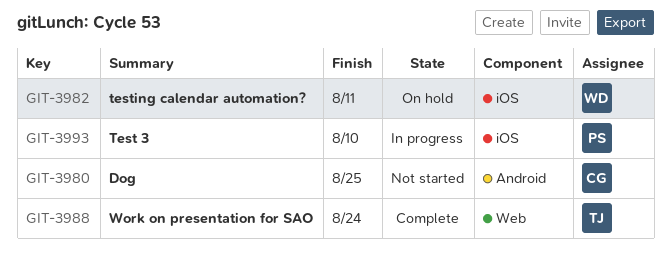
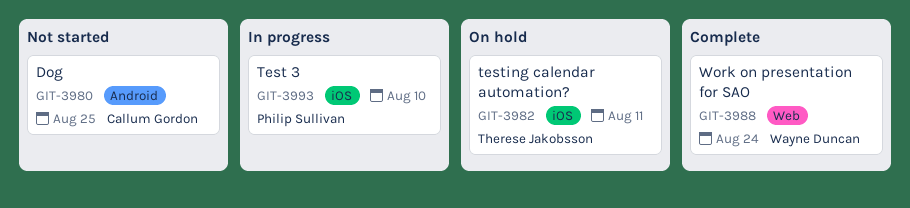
GIT-3982, owner: Wayne Duncan -> Therese Jakobsson
GIT-3988, owner: Therese Jakobsson -> Wayne Duncan

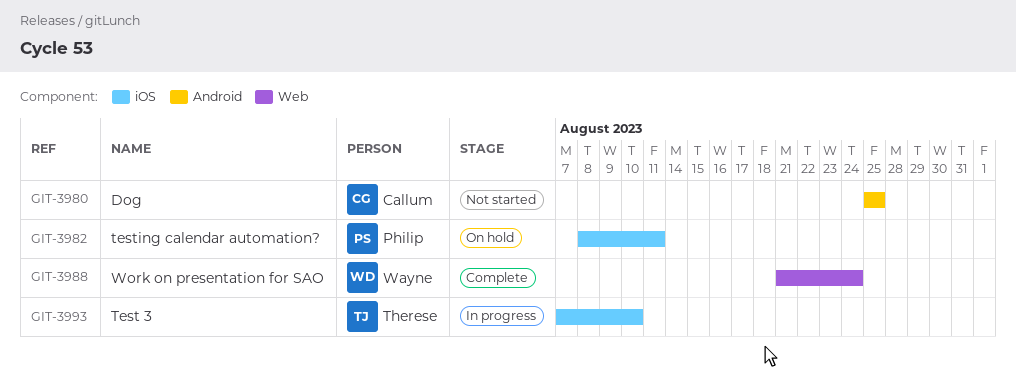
GIT-3982, owner: Therese Jakobsson -> Philip Sullivan
GIT-3993, owner: Philip Sullivan -> Therese Jakobsson

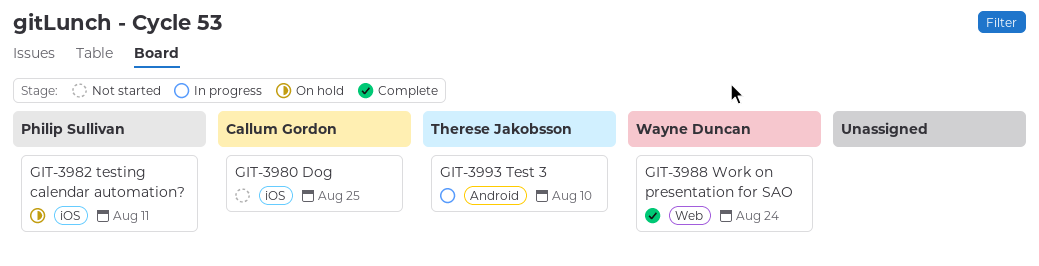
GIT-3980, label: Android -> iOS
GIT-3993, label: iOS -> Android

